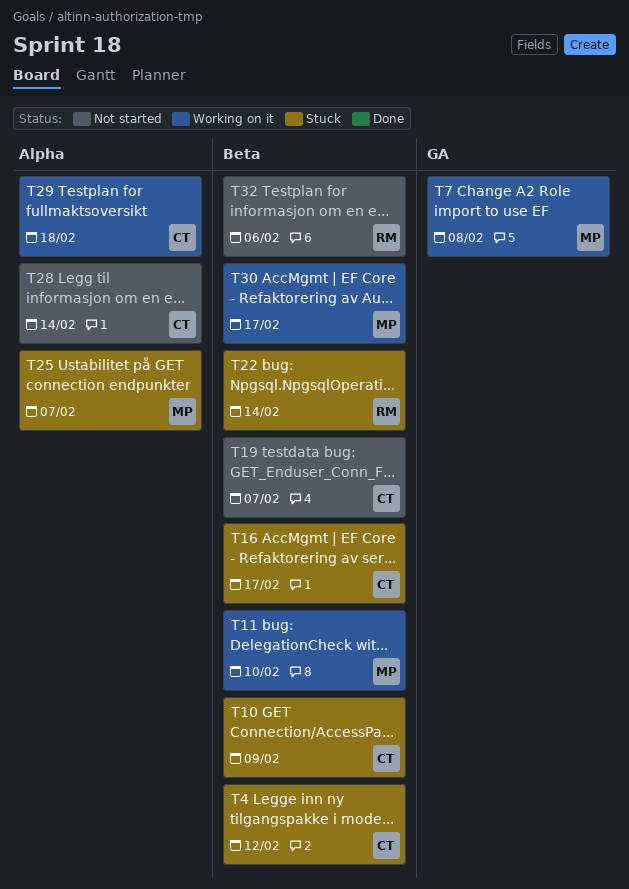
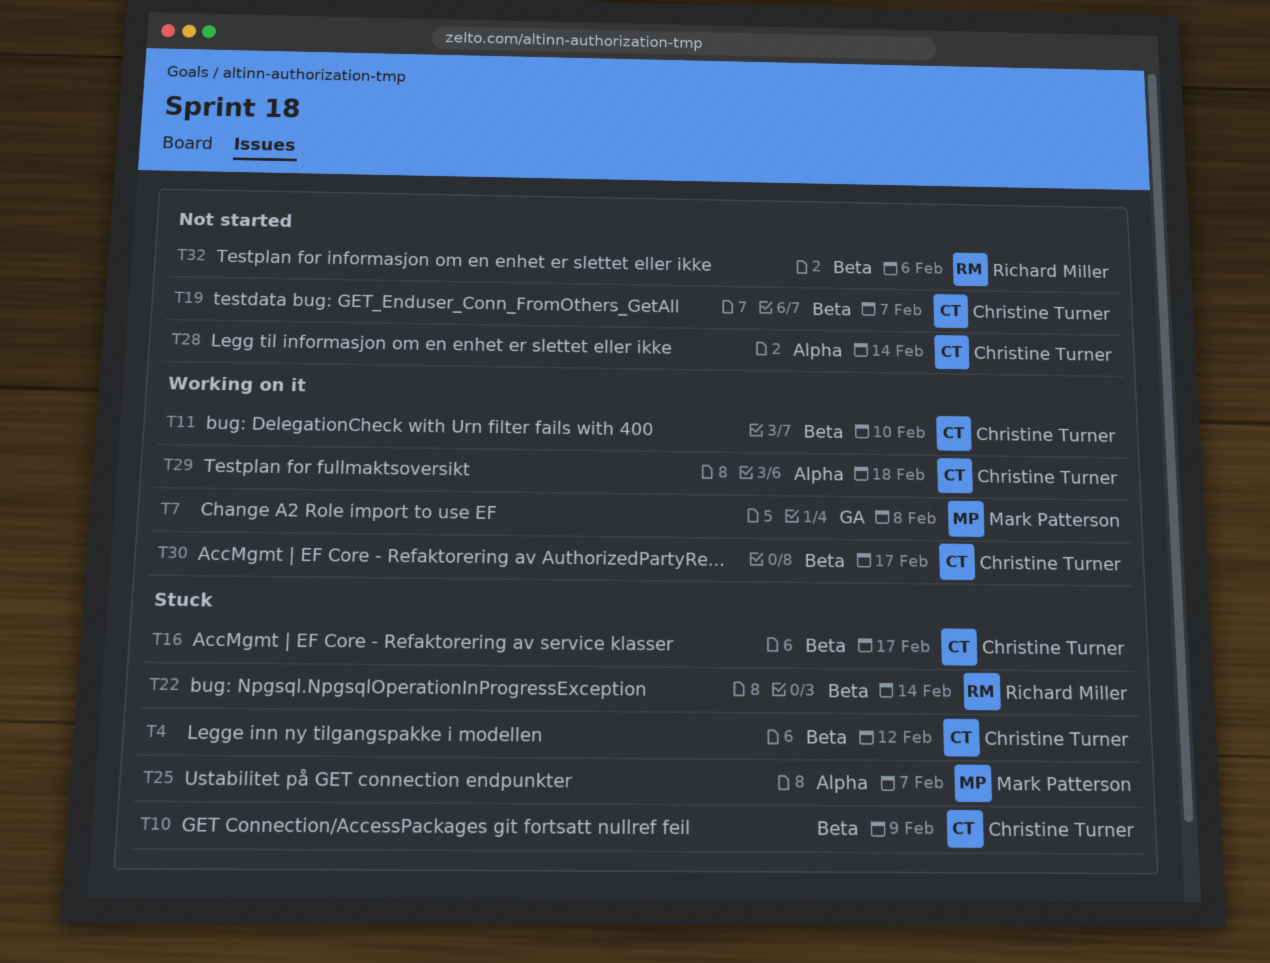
T11, owner: Mark Patterson -> Christine Turner
T30, owner: Mark Patterson -> Christine Turner

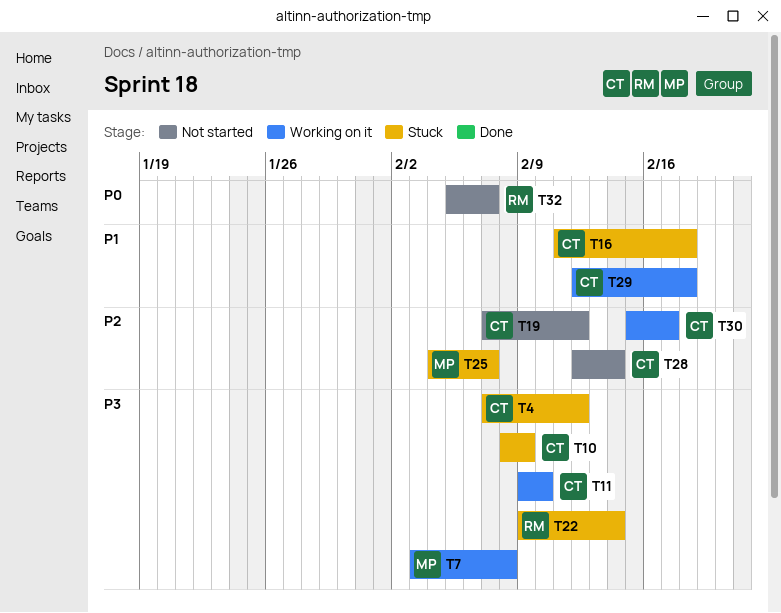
T16, due: Feb 17 -> Feb 18
T19, due: Feb 7 -> Feb 12
T32, due: Feb 6 -> Feb 7

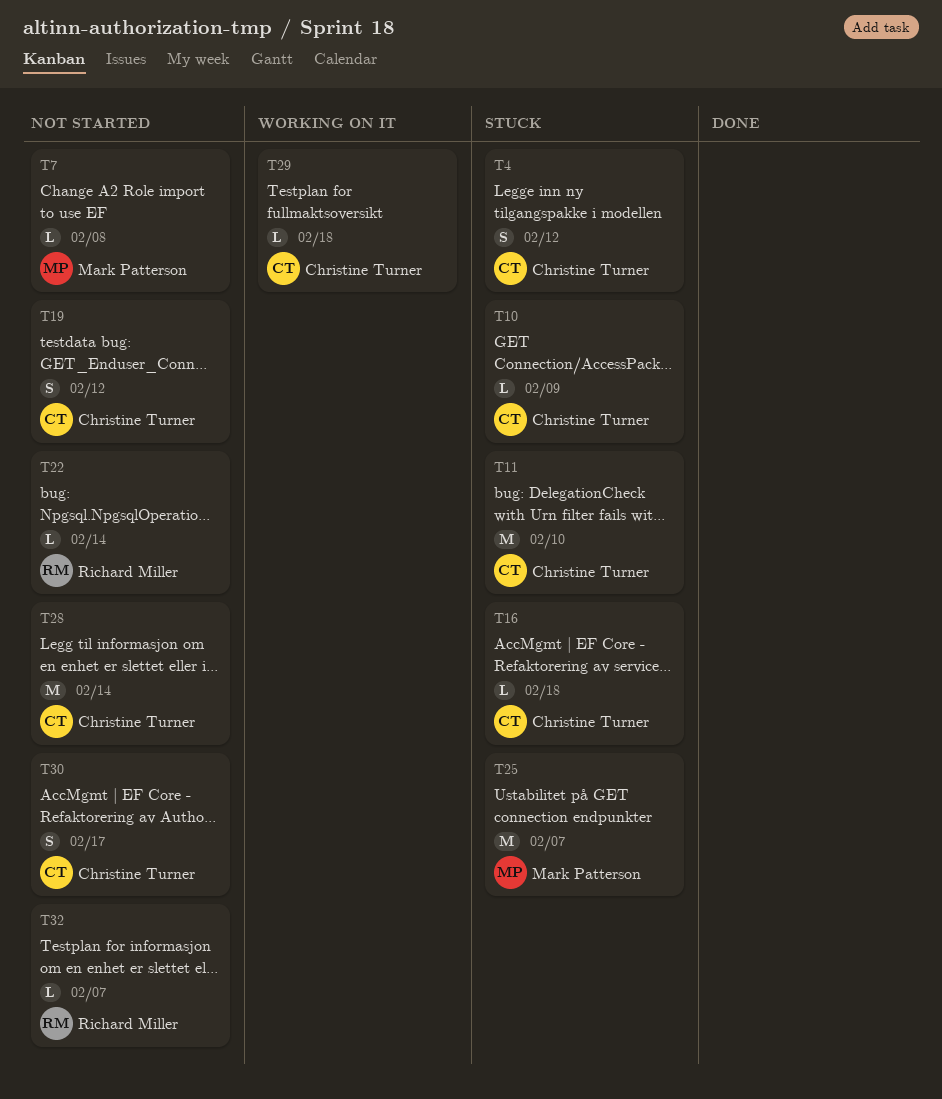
T7, status: Working on it -> Not started
T11, status: Working on it -> Stuck
T22, status: Stuck -> Not started
T30, status: Working on it -> Not started

